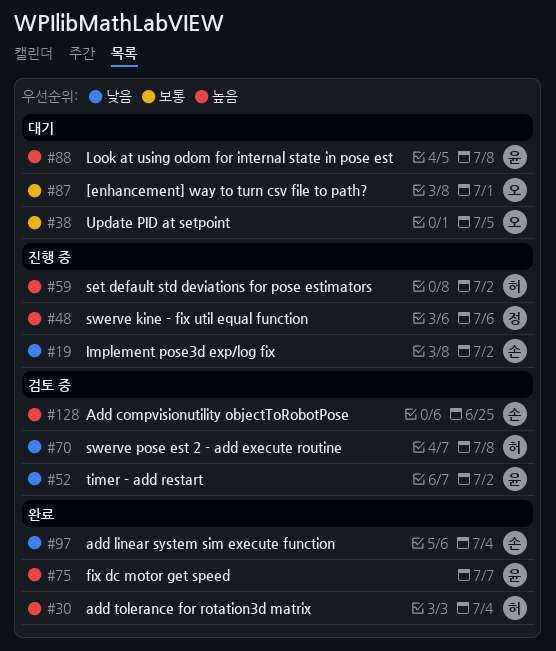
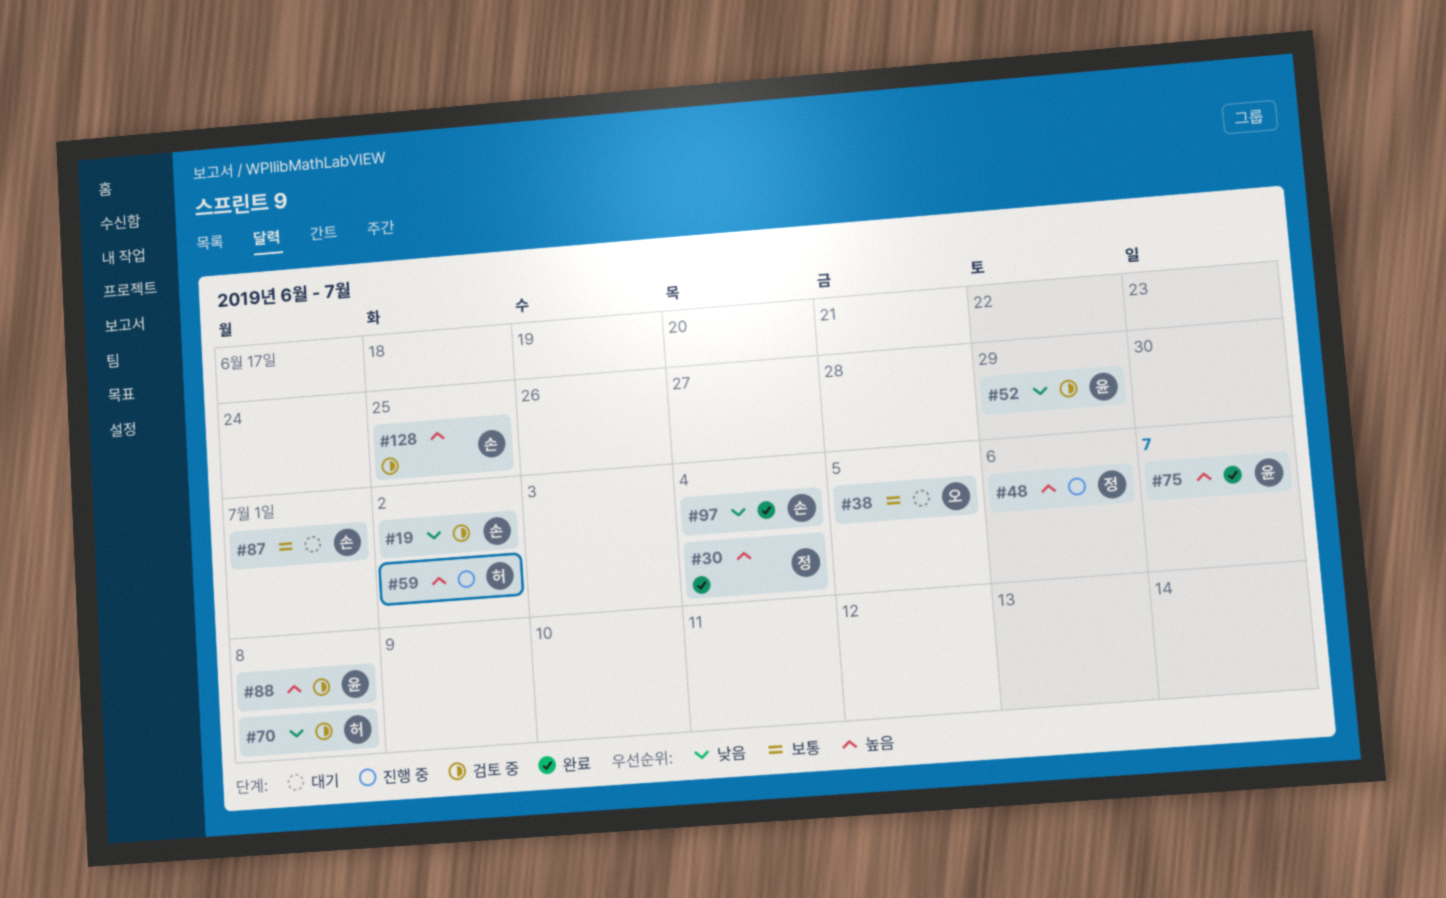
#19, status: 진행 중 -> 검토 중
#30, owner: 허 -> 정
#52, due: Jul 2 -> Jun 29
#87, owner: 오 -> 손
#88, status: 대기 -> 검토 중

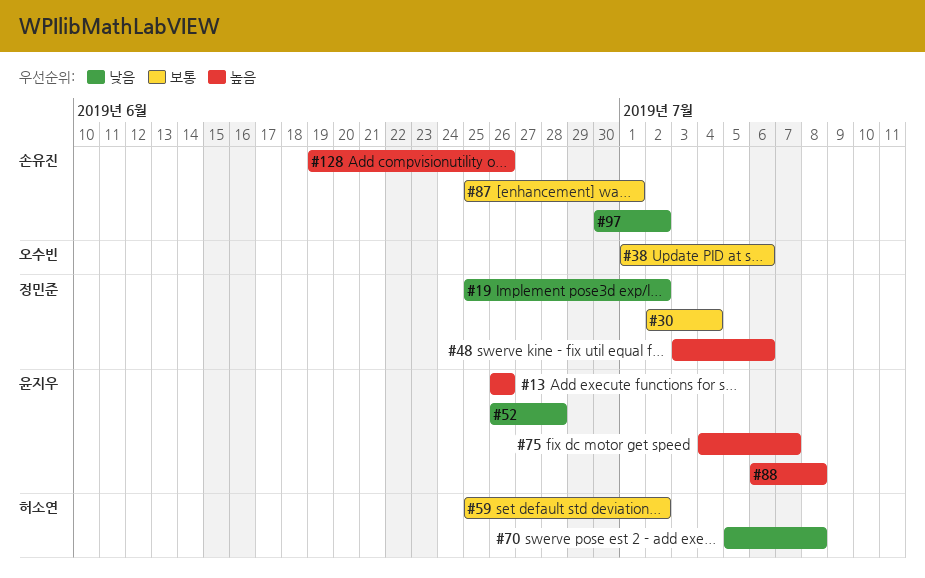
#13: none -> present
#19, owner: 손유진 -> 정민준
#30, priority: 높음 -> 보통
#38, due: Jul 5 -> Jul 6
#52, due: Jun 29 -> Jun 28
#59, priority: 높음 -> 보통
#97, due: Jul 4 -> Jul 2
#128, due: Jun 25 -> Jun 26

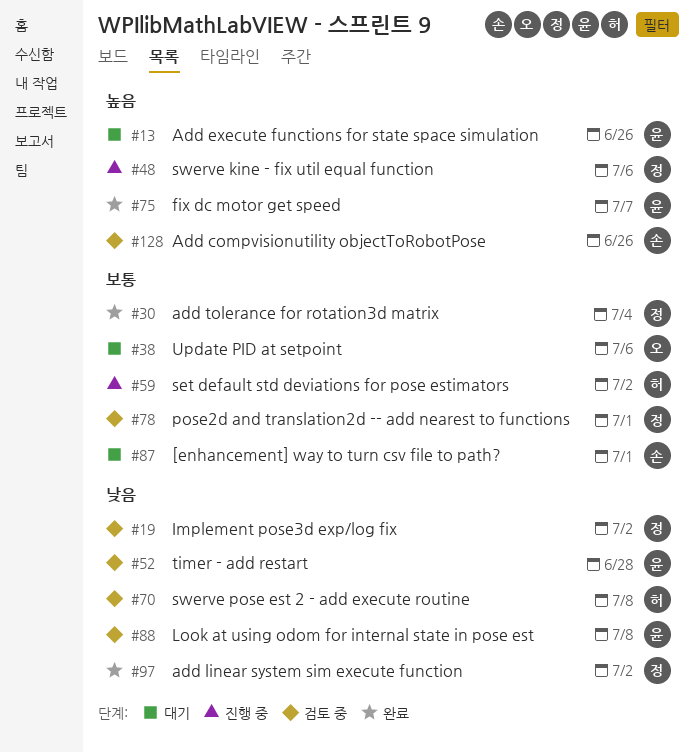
#78: none -> present
#88, priority: 높음 -> 낮음
#97, owner: 손유진 -> 정민준

